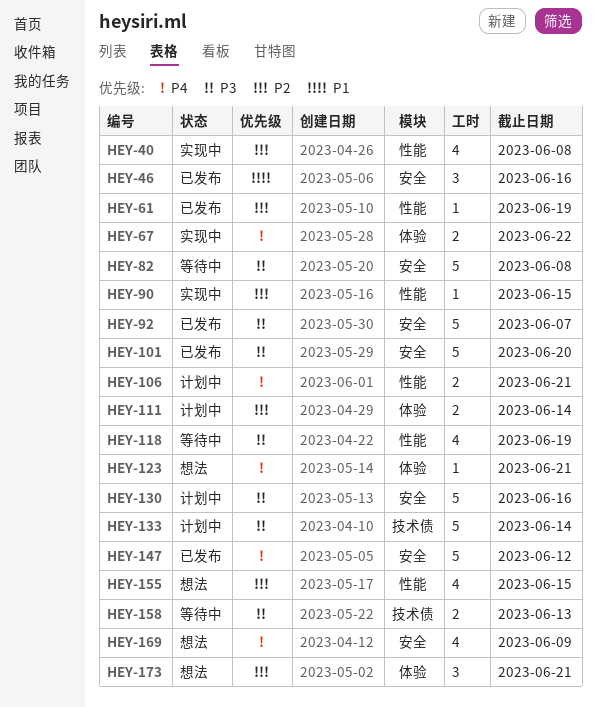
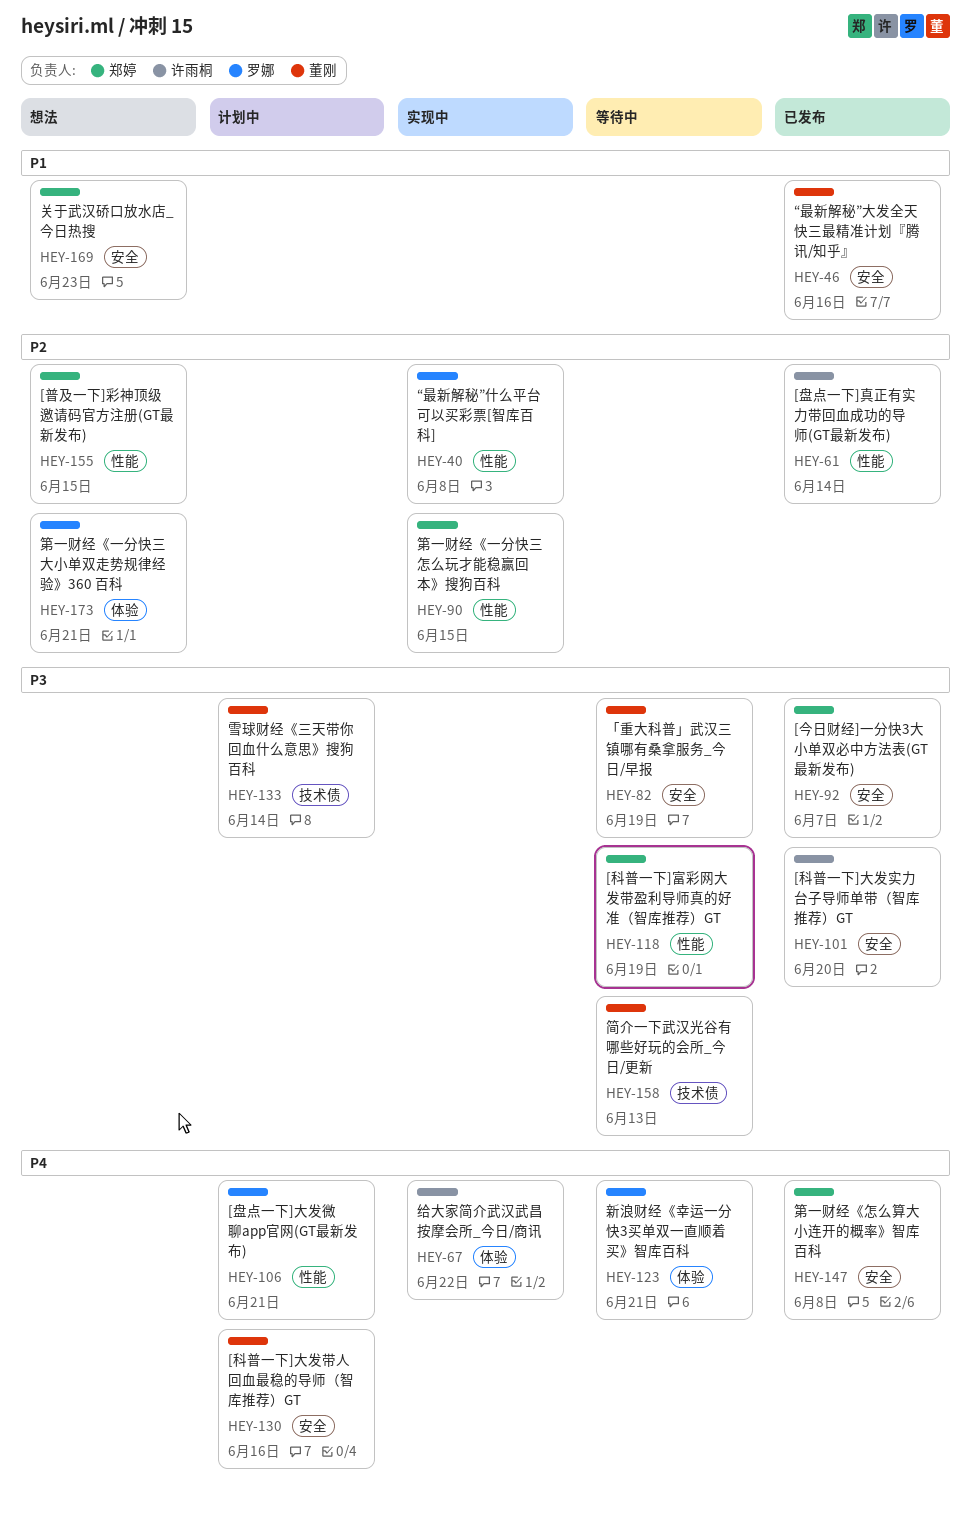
HEY-61, due: Jun 19 -> Jun 14
HEY-82, due: Jun 8 -> Jun 19
HEY-111: present -> none
HEY-123, status: 想法 -> 等待中
HEY-130, priority: P3 -> P4
HEY-147, due: Jun 12 -> Jun 8
HEY-169, priority: P4 -> P1
HEY-169, due: Jun 9 -> Jun 23

